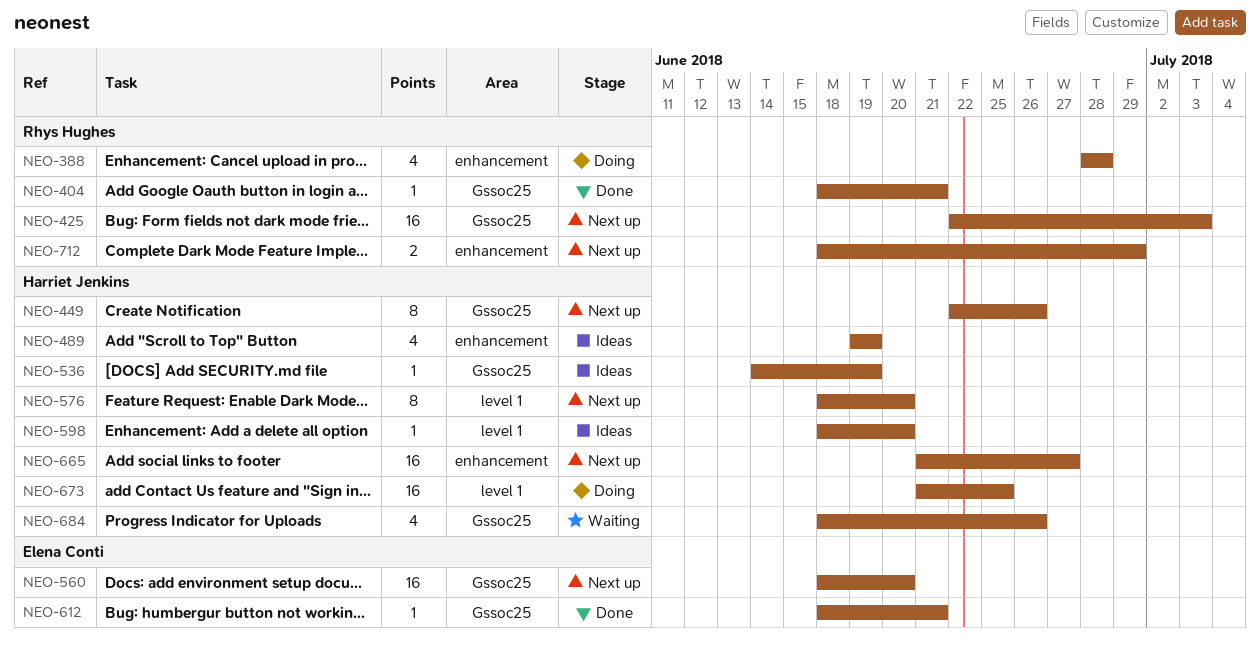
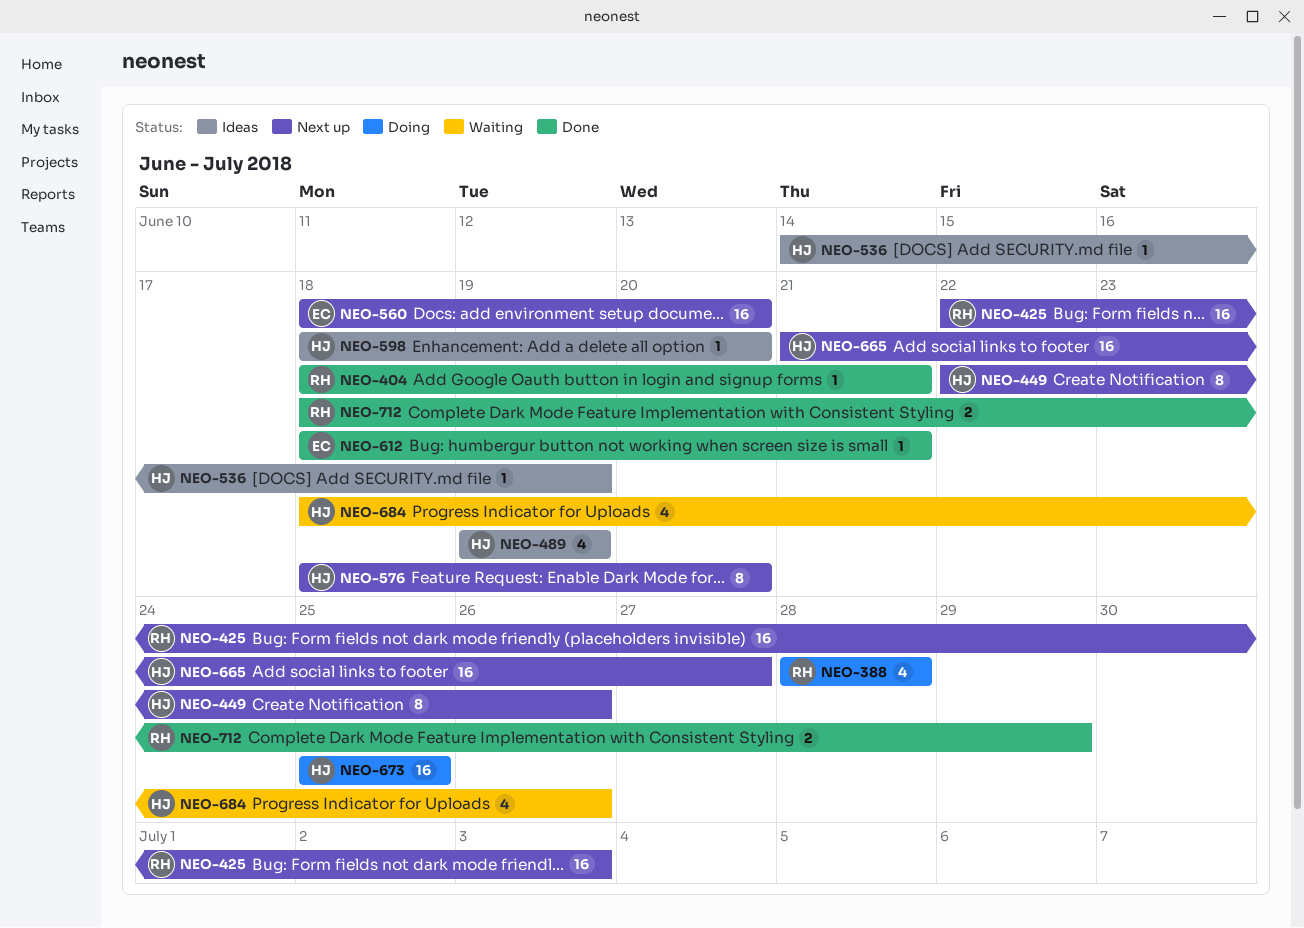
NEO-673, start: Jun 21 -> Jun 25
NEO-712, status: Next up -> Done

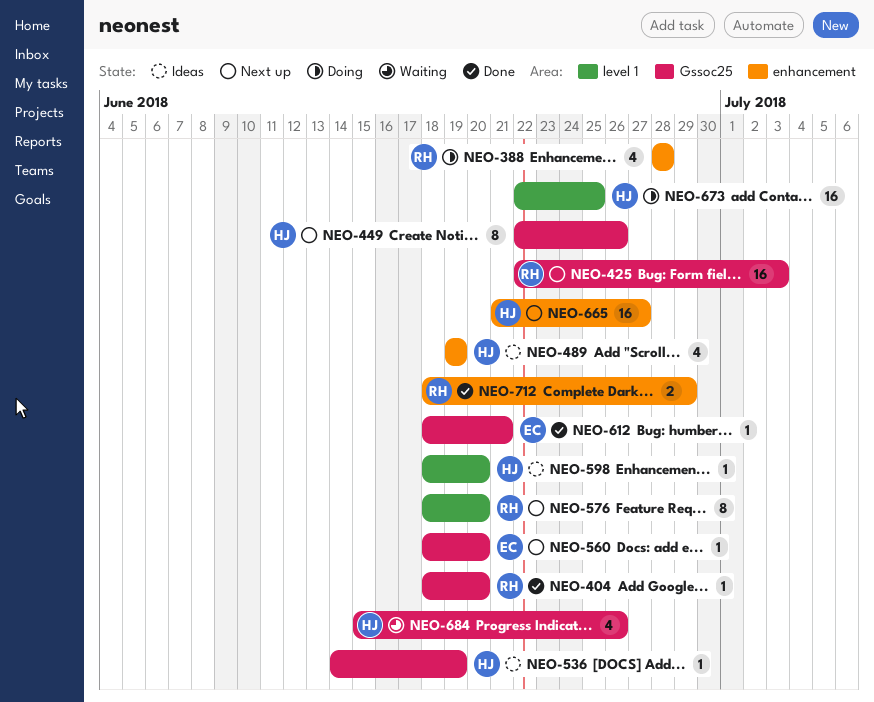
NEO-404, due: Jun 21 -> Jun 20
NEO-560, estimate: 16 -> 1
NEO-576, owner: HJ -> RH
NEO-673, start: Jun 25 -> Jun 22
NEO-684, start: Jun 18 -> Jun 15

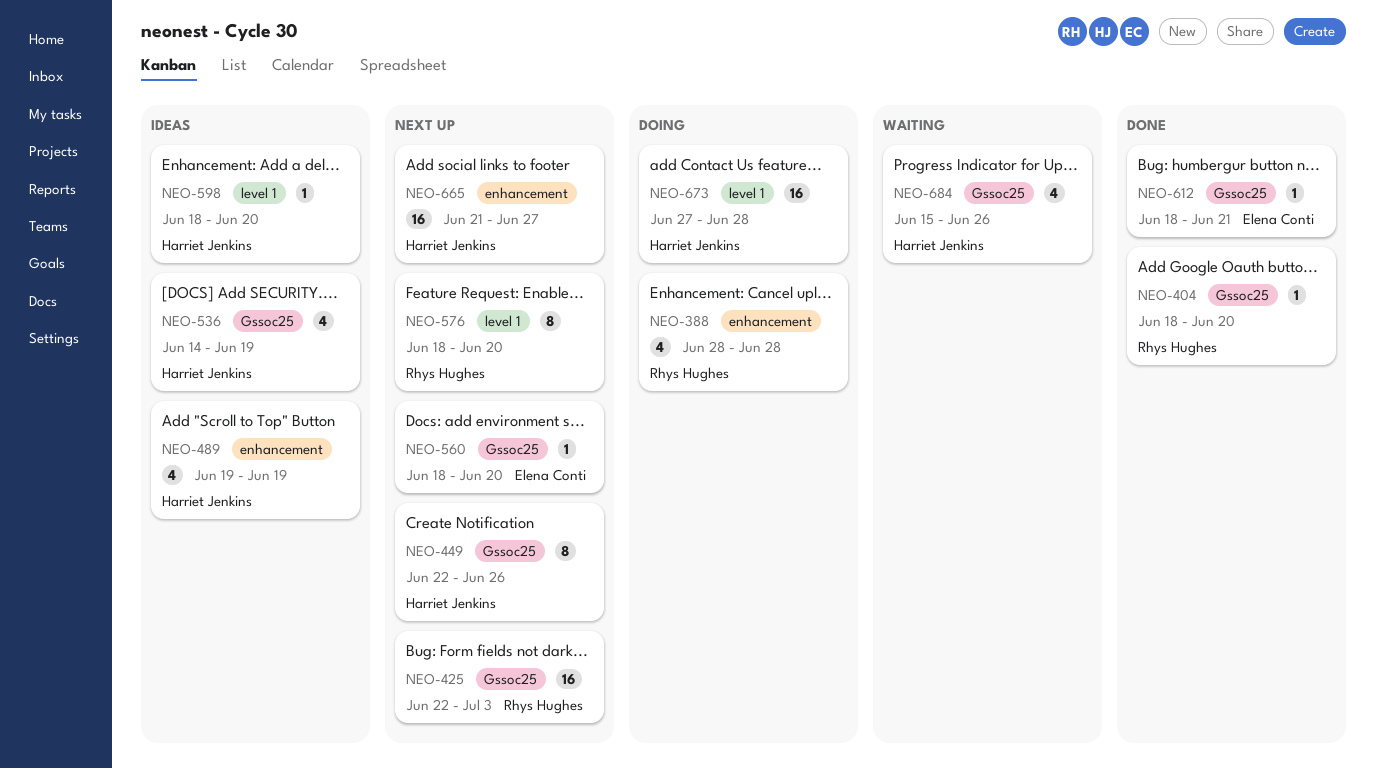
NEO-536, estimate: 1 -> 4
NEO-673, start: Jun 22 -> Jun 27
NEO-673, due: Jun 25 -> Jun 28
NEO-712: present -> none

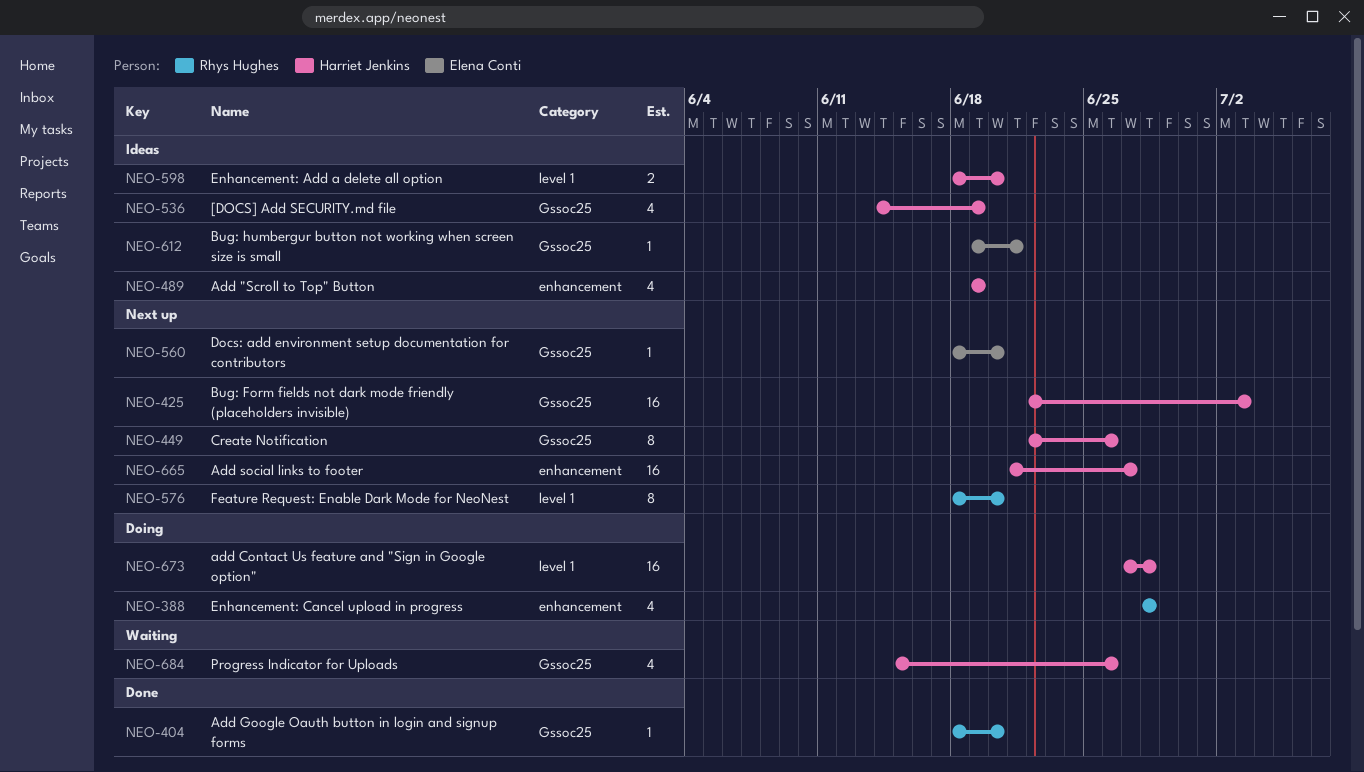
NEO-425, owner: Rhys Hughes -> Harriet Jenkins
NEO-598, estimate: 1 -> 2
NEO-612, status: Done -> Ideas
NEO-612, start: Jun 18 -> Jun 19

